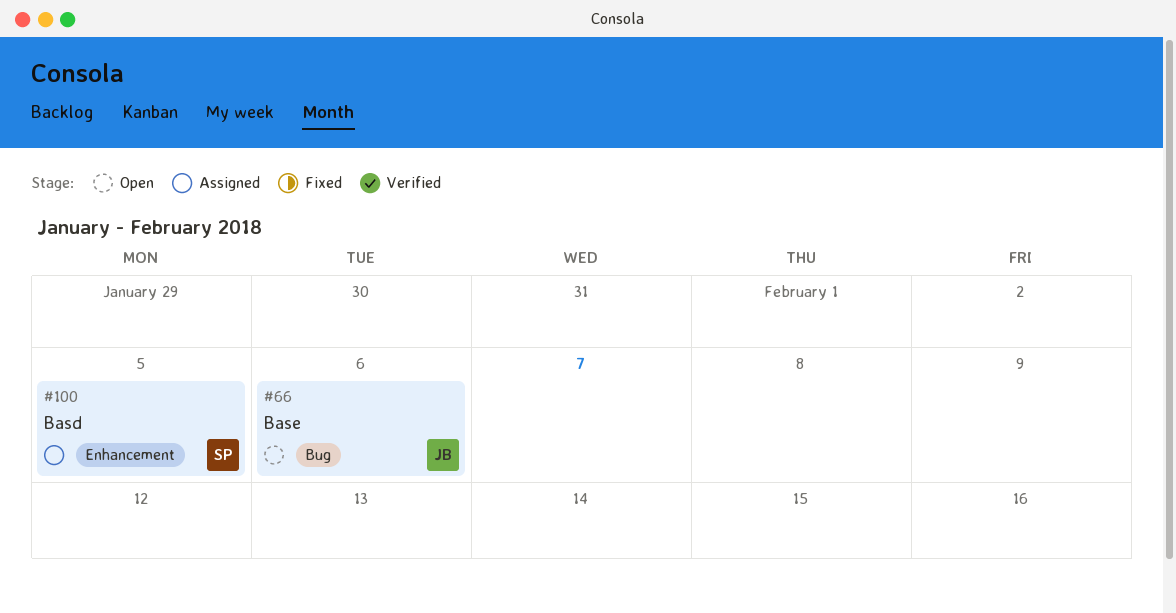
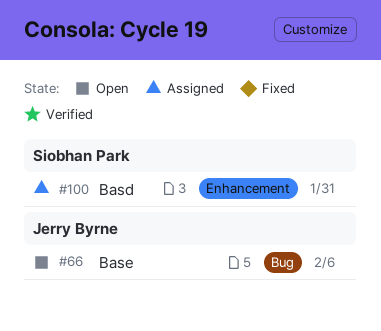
#100, due: Feb 5 -> Jan 31

